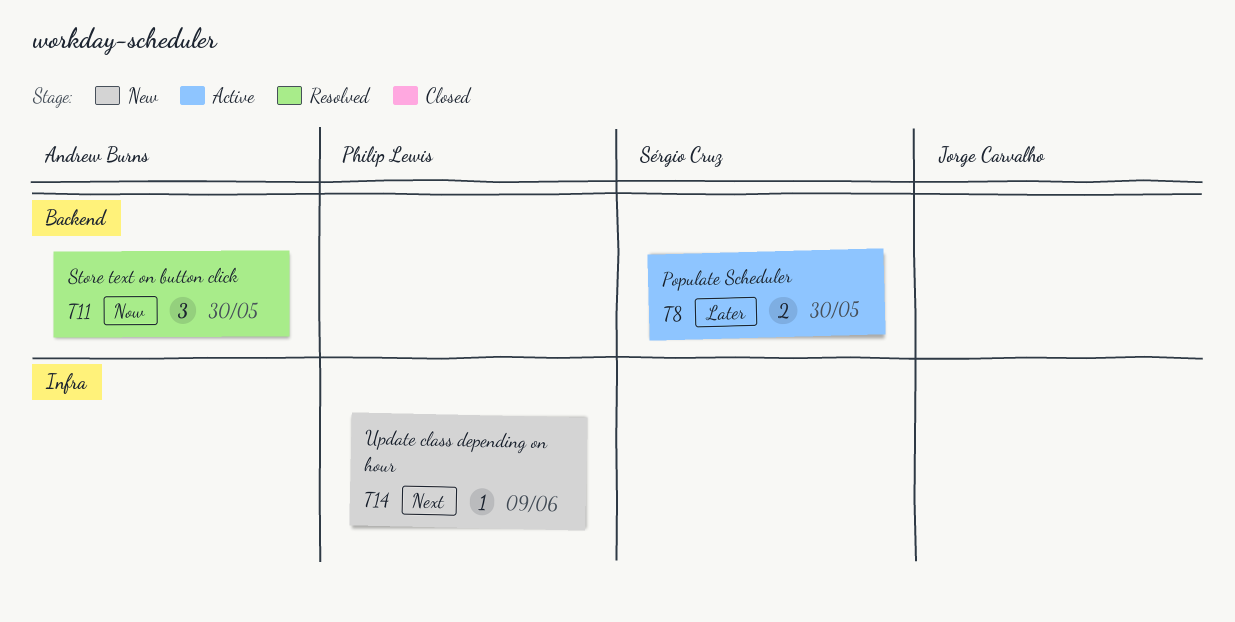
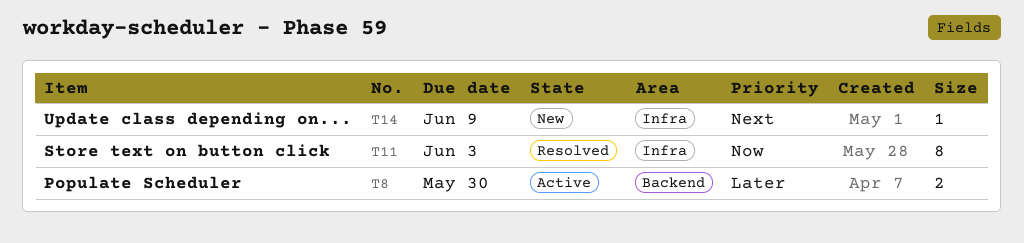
T11, label: Backend -> Infra
T11, estimate: 3 -> 8
T11, due: May 30 -> Jun 3

